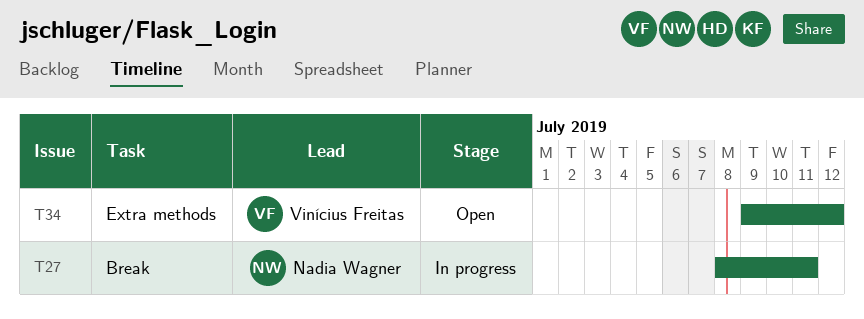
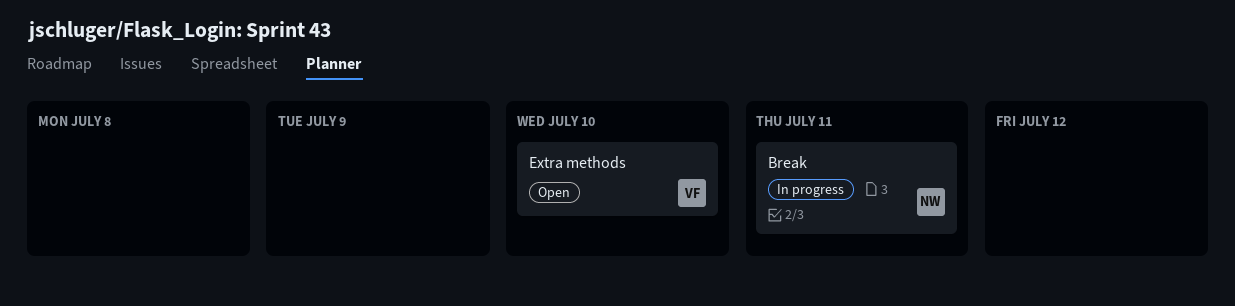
Extra methods, due: Jul 12 -> Jul 10

